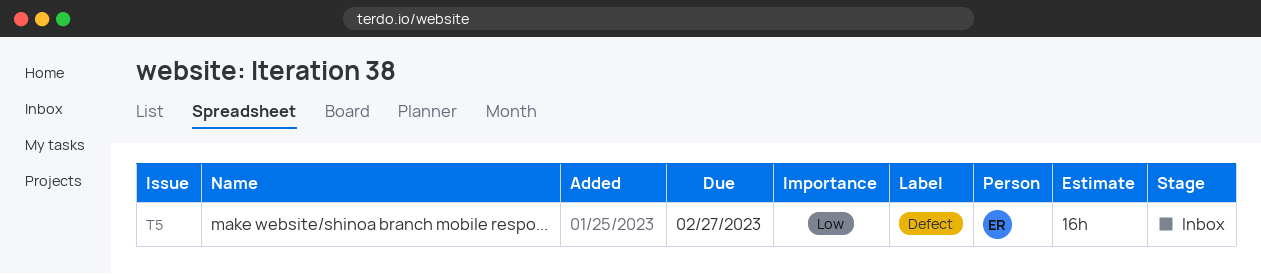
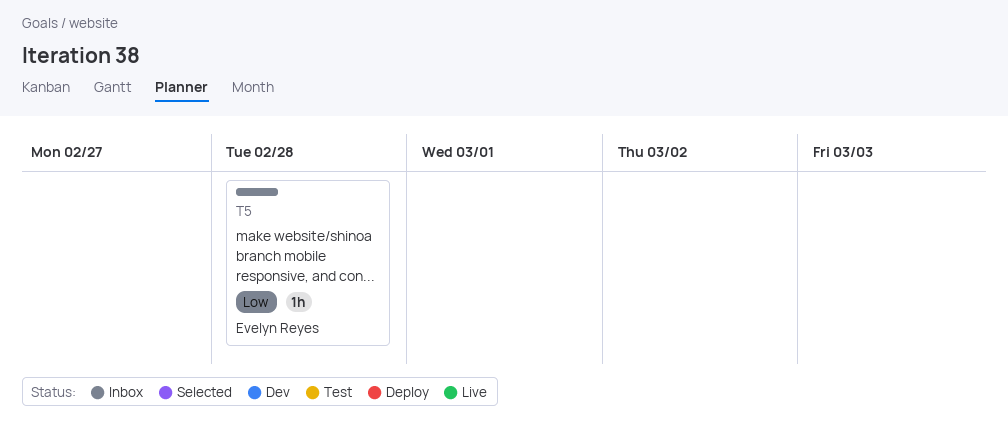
T5, estimate: 16h -> 1h
T5, due: Feb 27 -> Feb 28

